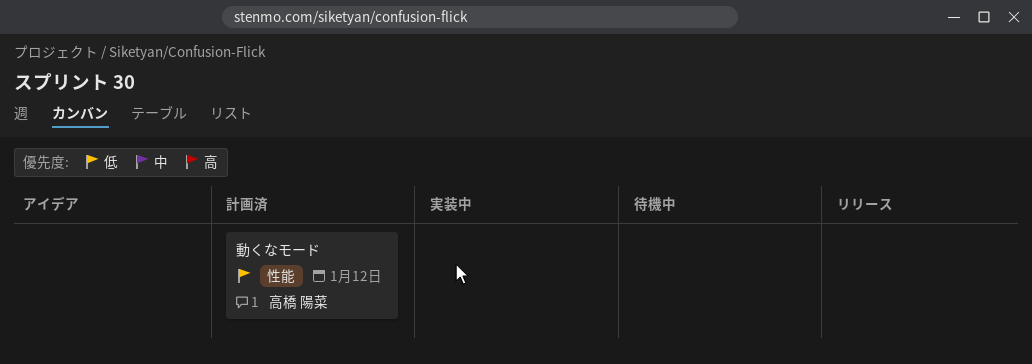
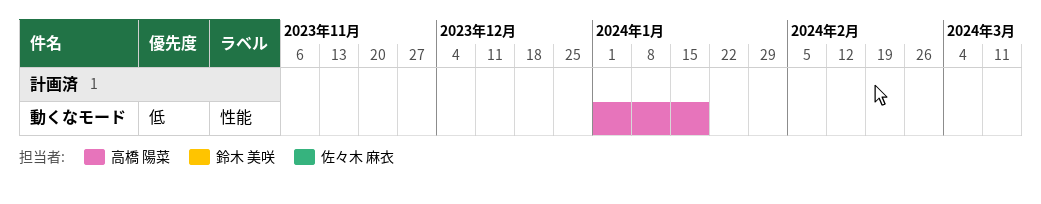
動くなモード, due: Jan 12 -> Jan 19

